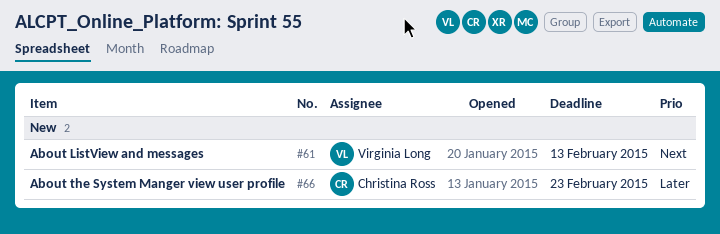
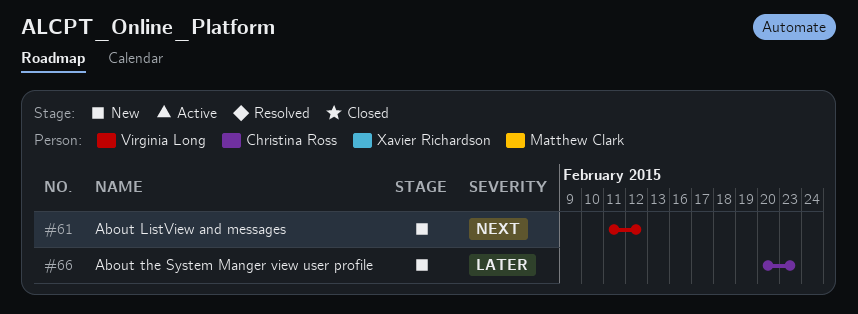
#61, due: Feb 13 -> Feb 12

